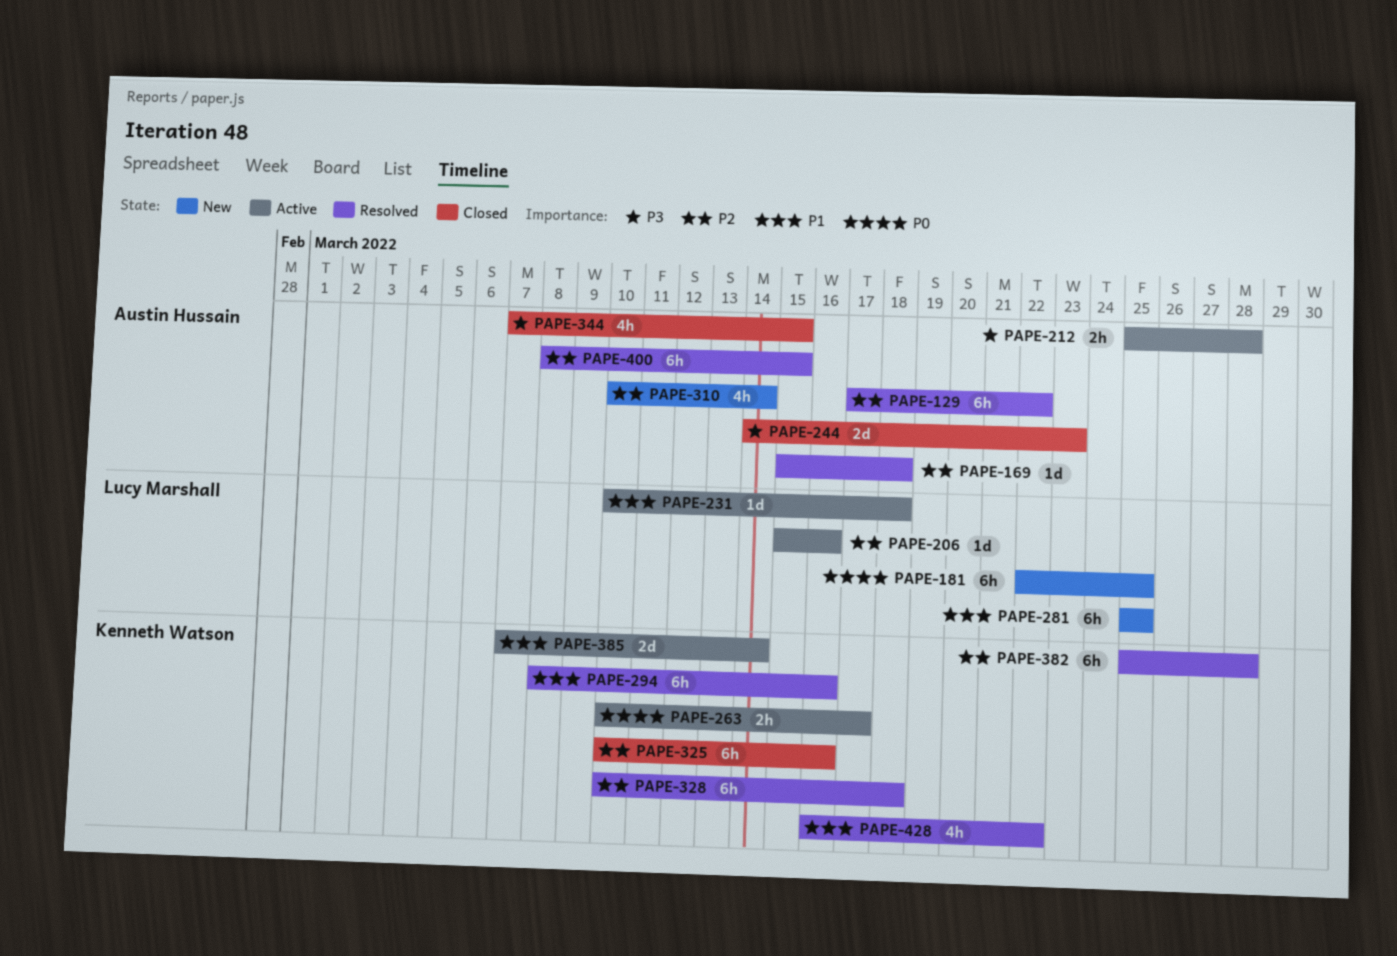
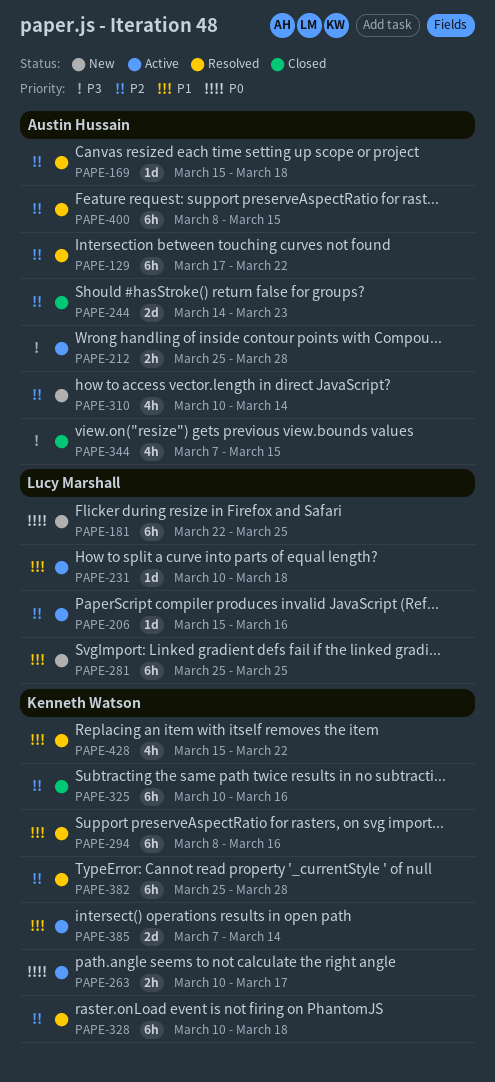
PAPE-244, priority: P3 -> P2
PAPE-428, start: Mar 16 -> Mar 15

